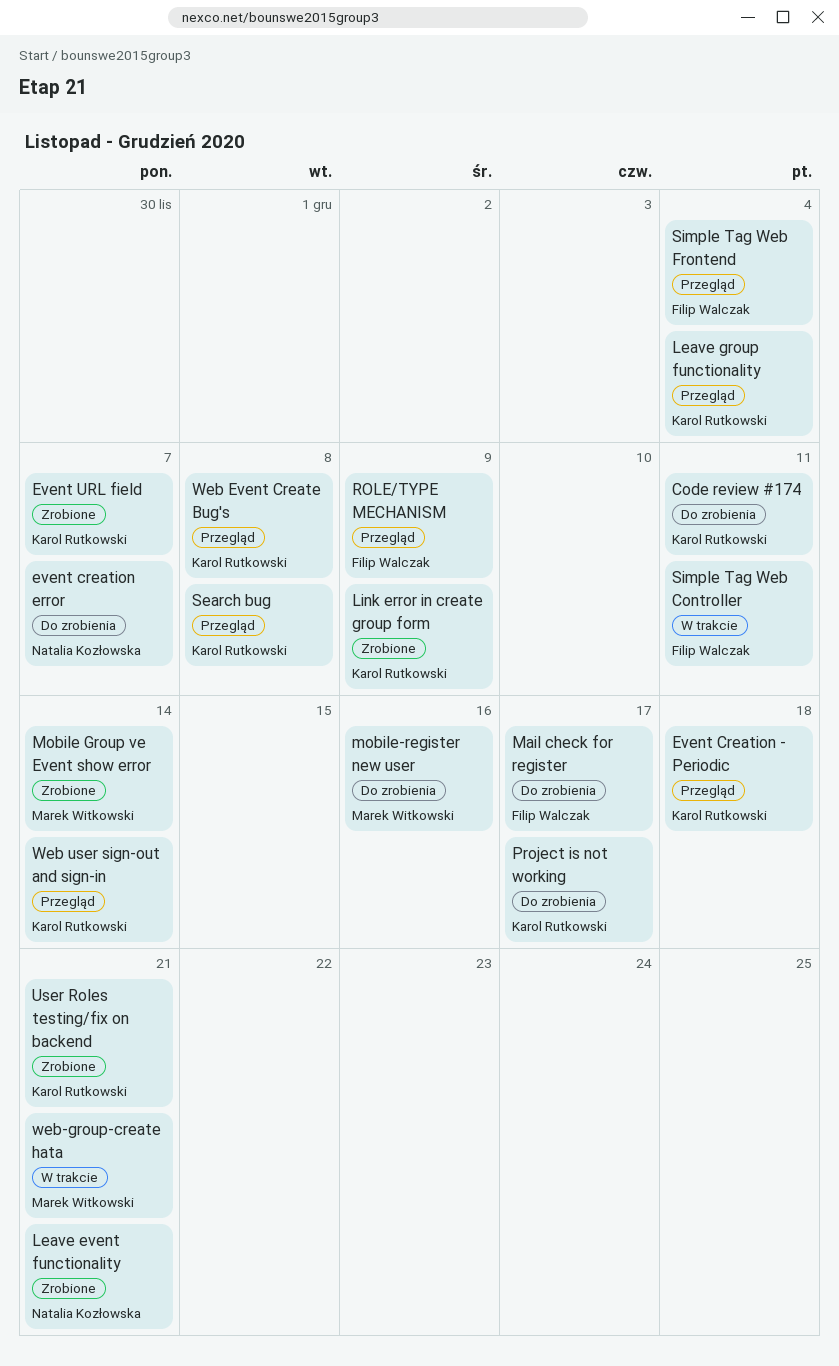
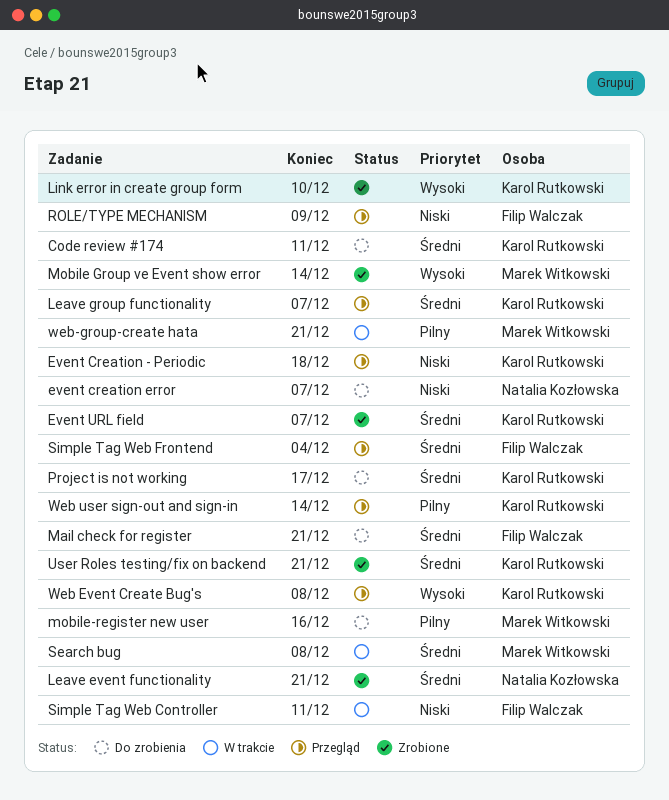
Leave group functionality, due: Dec 4 -> Dec 7
Link error in create group form, due: Dec 9 -> Dec 10
Mail check for register, due: Dec 17 -> Dec 21
Search bug, status: Przegląd -> W trakcie
Search bug, owner: Karol Rutkowski -> Marek Witkowski

